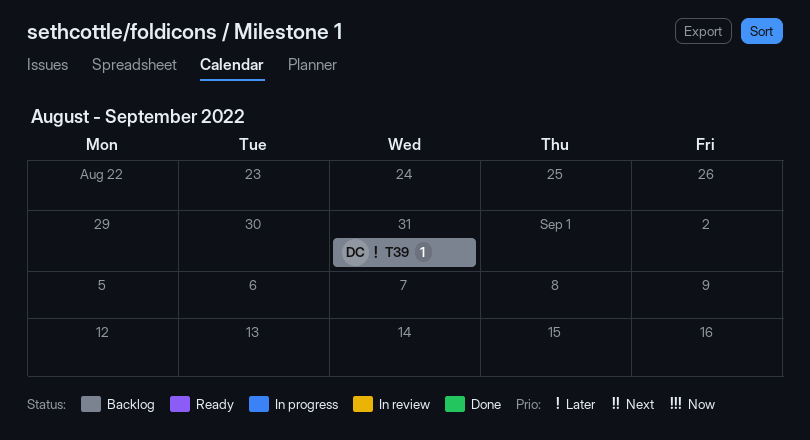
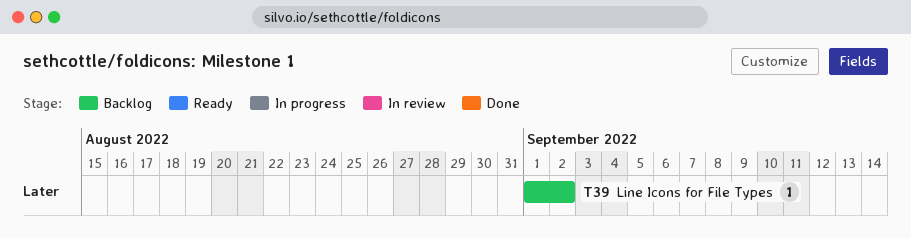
T39, start: Aug 31 -> Sep 1
T39, due: Aug 31 -> Sep 2

